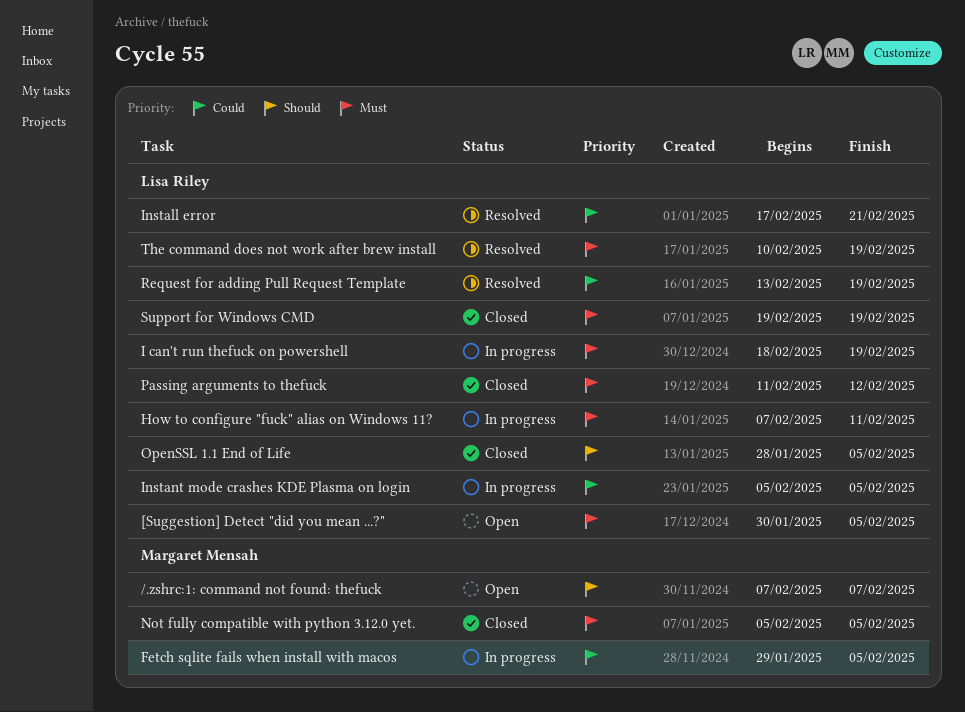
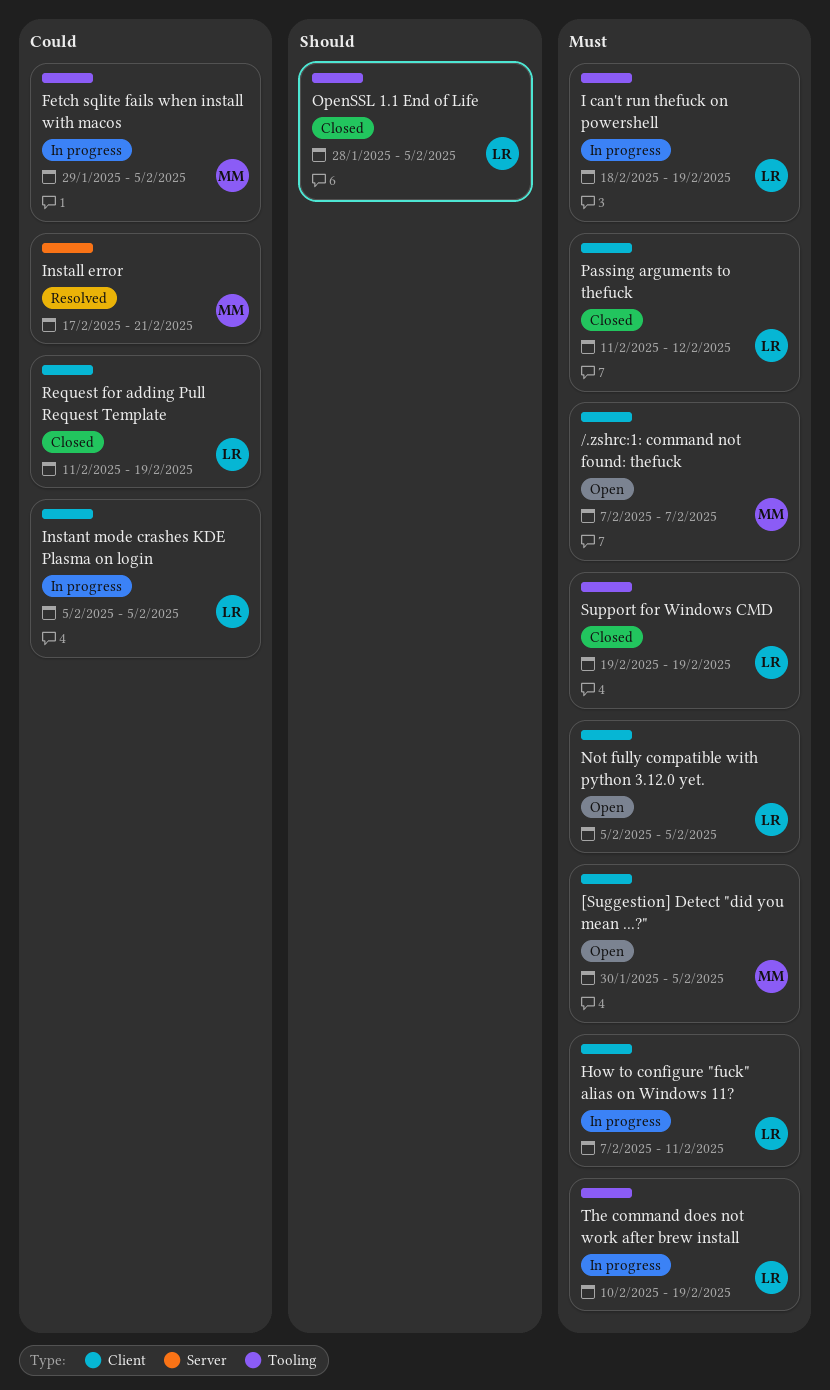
/.zshrc:1: command not found: thefuck, priority: Should -> Must
[Suggestion] Detect "did you mean ...?", owner: Lisa Riley -> Margaret Mensah
Install error, owner: Lisa Riley -> Margaret Mensah
Not fully compatible with python 3.12.0 yet., status: Closed -> Open
Not fully compatible with python 3.12.0 yet., owner: Margaret Mensah -> Lisa Riley
Request for adding Pull Request Template, status: Resolved -> Closed
Request for adding Pull Request Template, start: Feb 13 -> Feb 11
The command does not work after brew install, status: Resolved -> In progress

